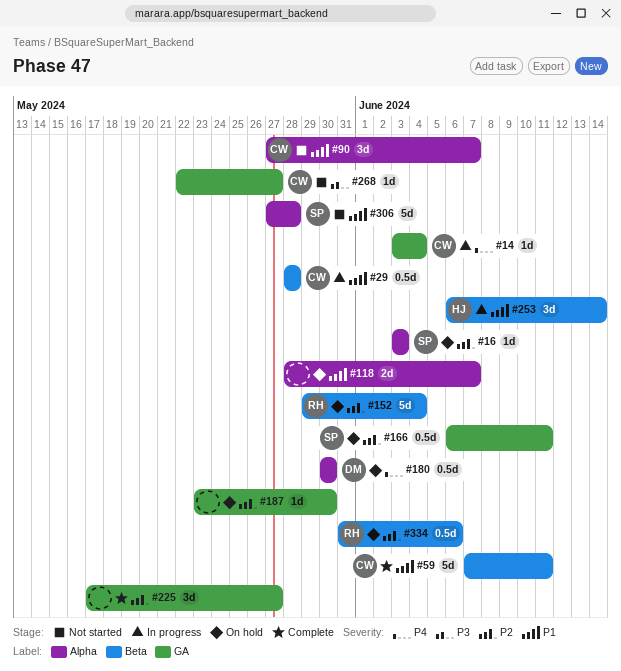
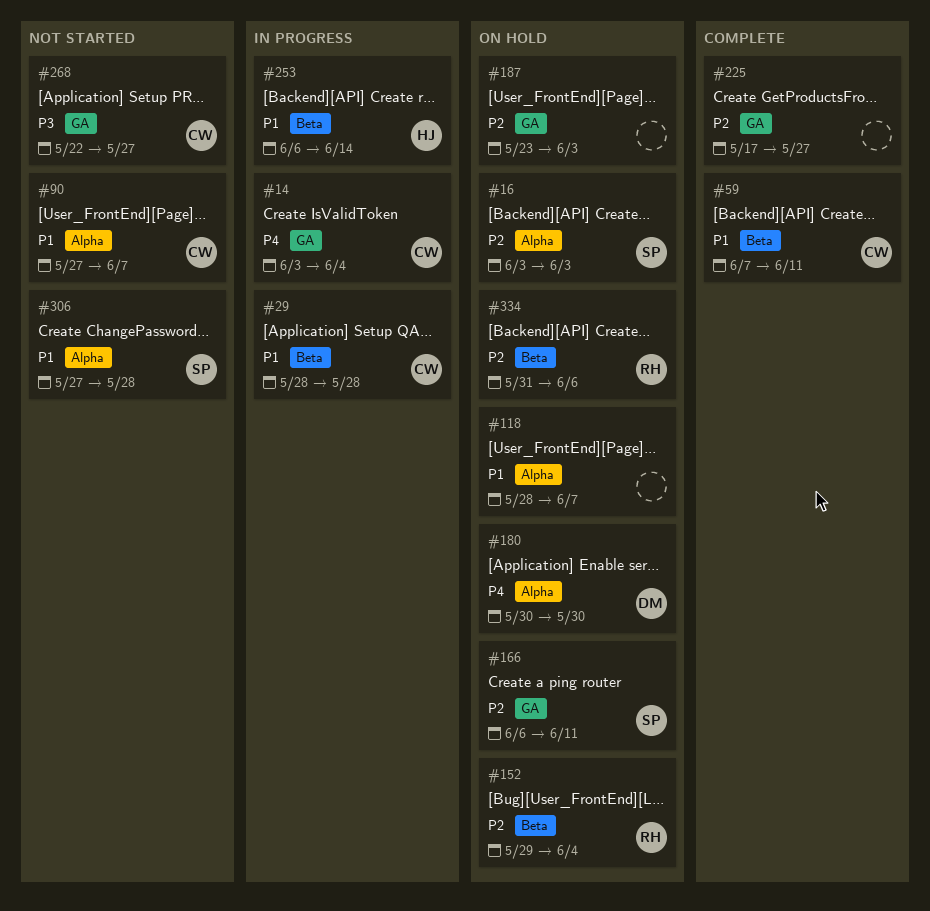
#187, due: May 30 -> Jun 3

